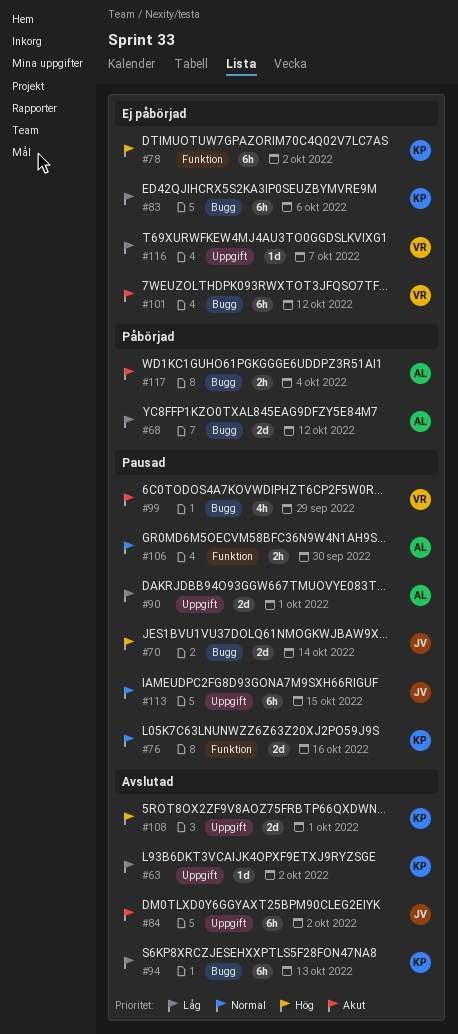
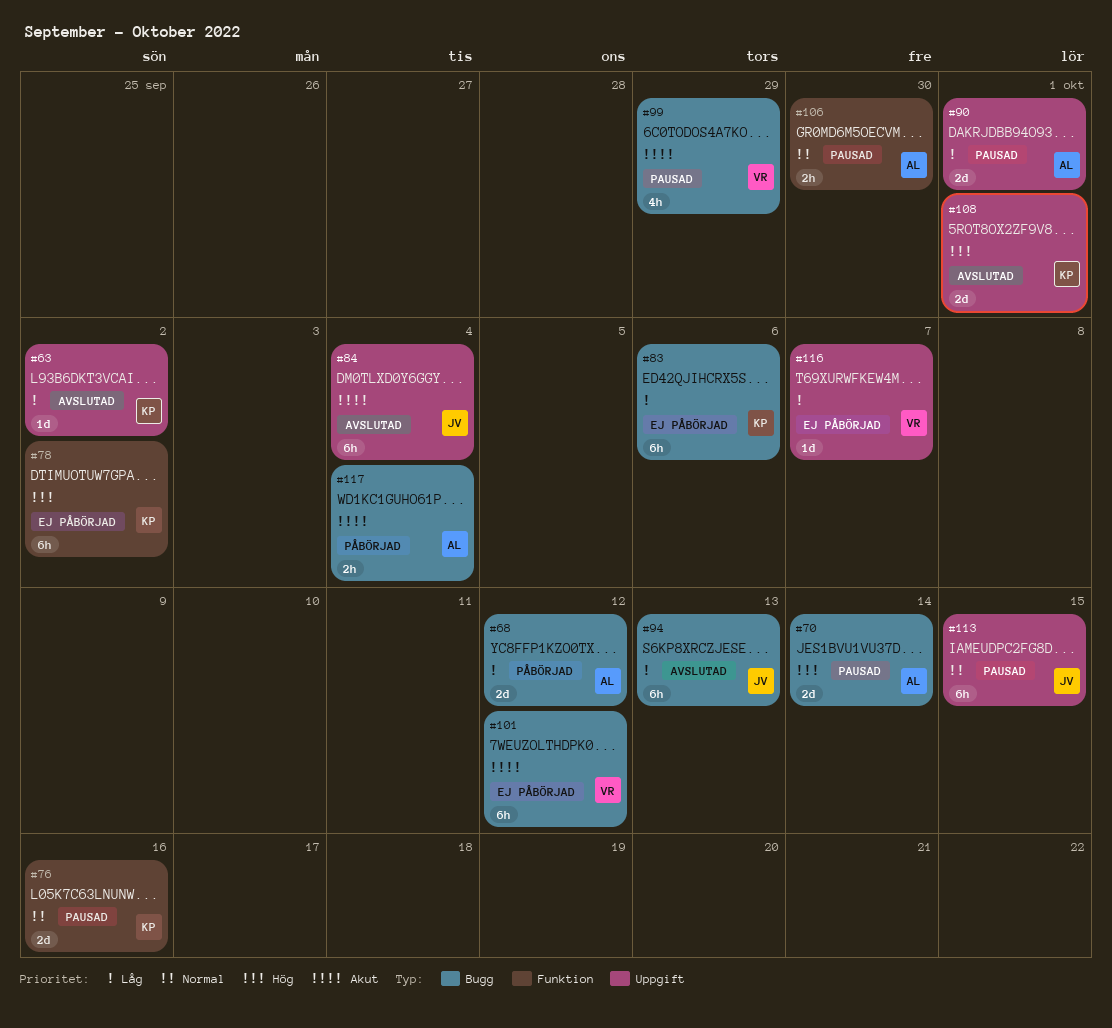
#70, owner: JV -> AL
#84, due: Oct 2 -> Oct 4
#94, owner: KP -> JV

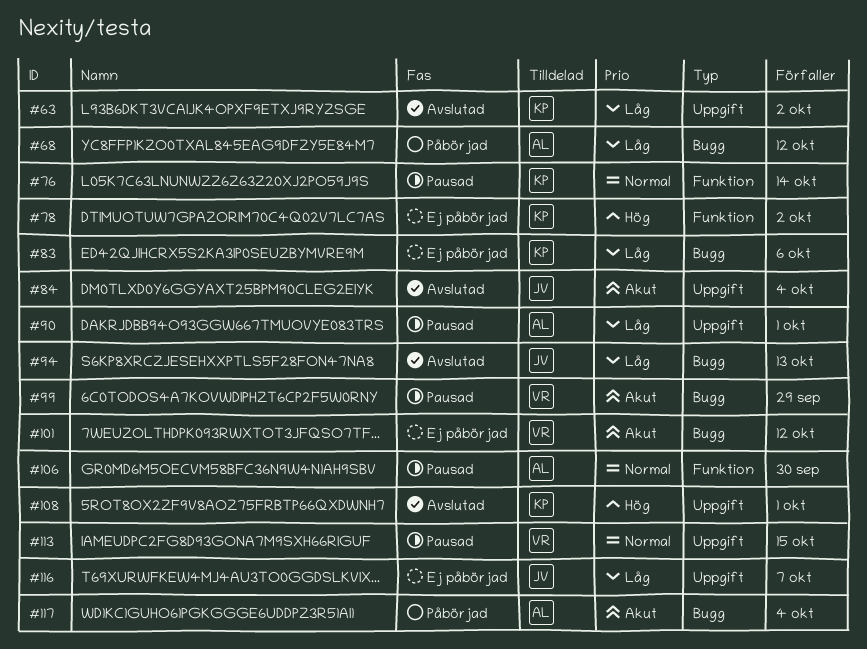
#70: present -> none
#76, due: Oct 16 -> Oct 14
#113, owner: JV -> VR
#116, owner: VR -> JV

